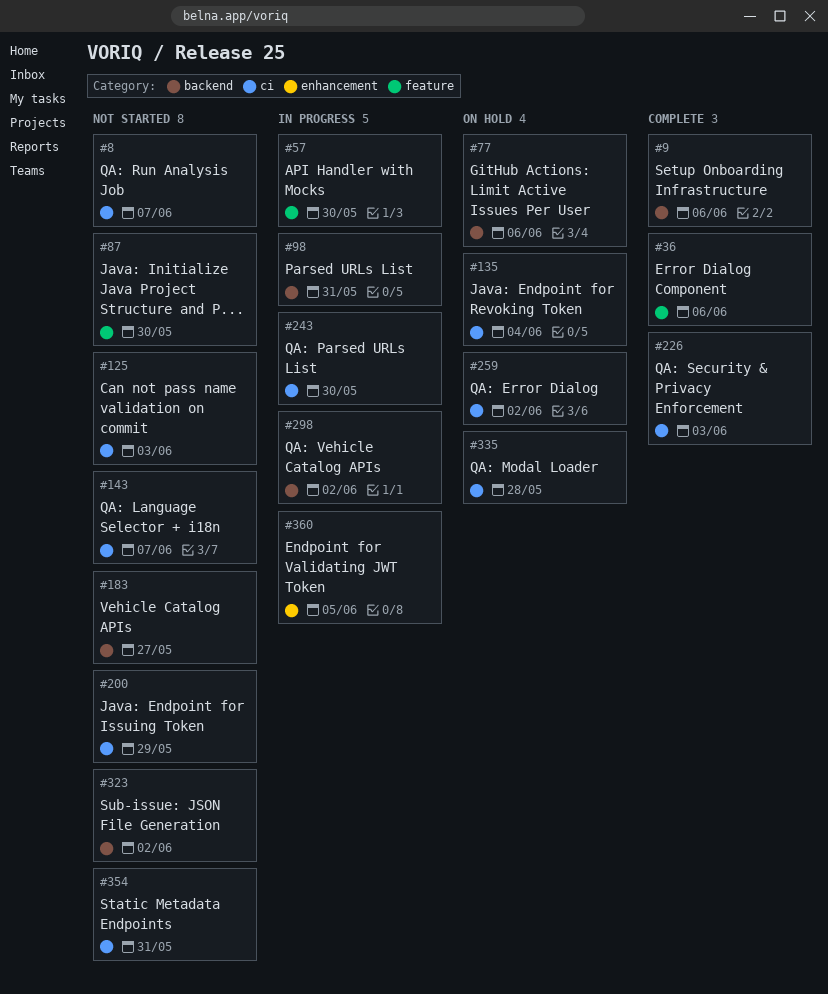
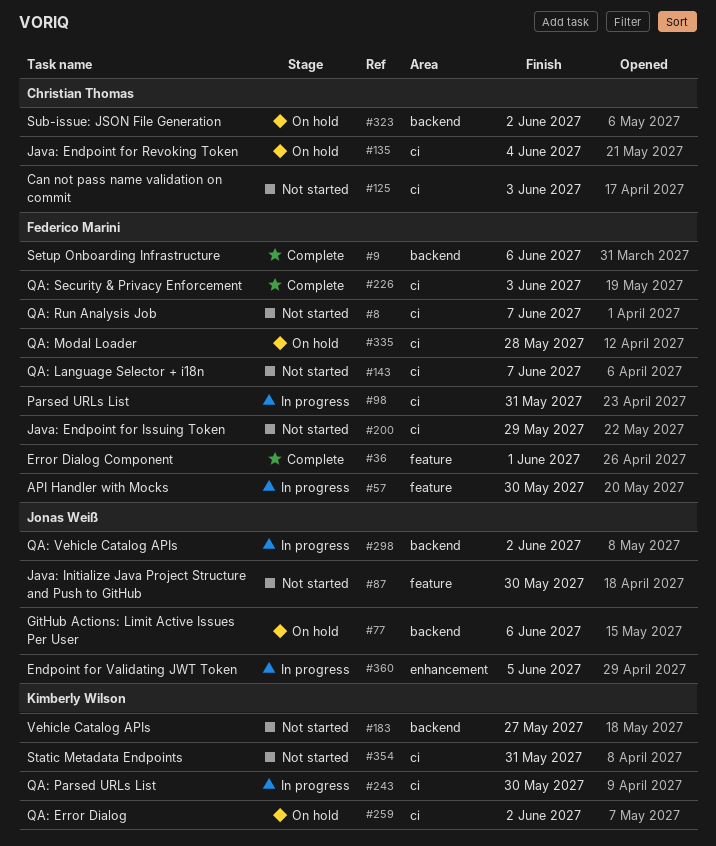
#36, due: Jun 6 -> Jun 1
#98, label: backend -> ci
#323, status: Not started -> On hold

